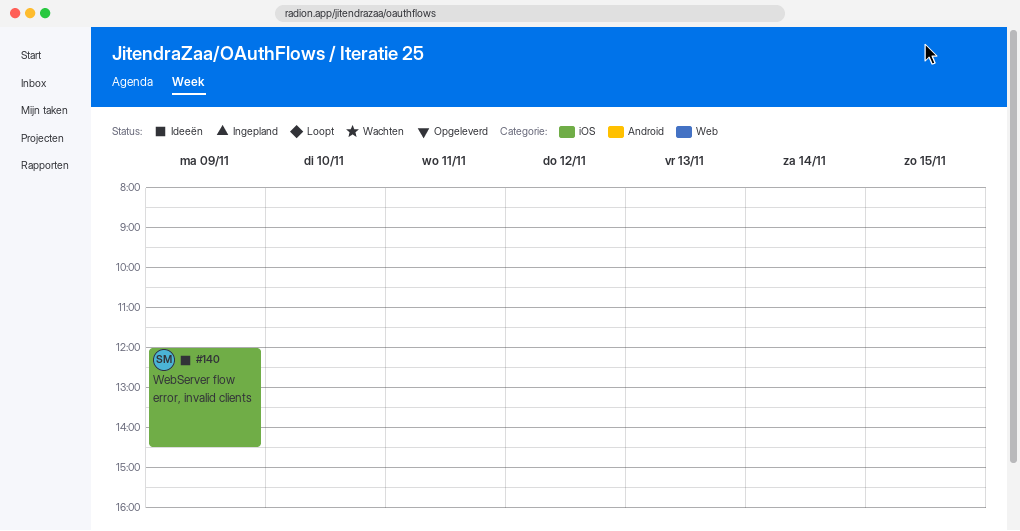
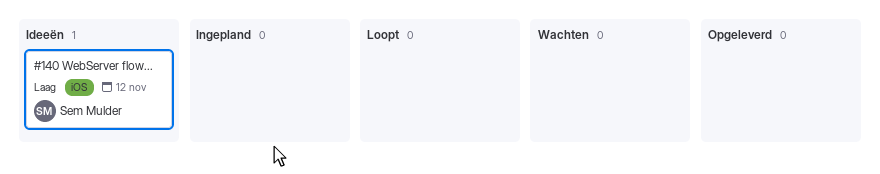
#140, day: Nov 9 -> Nov 12

